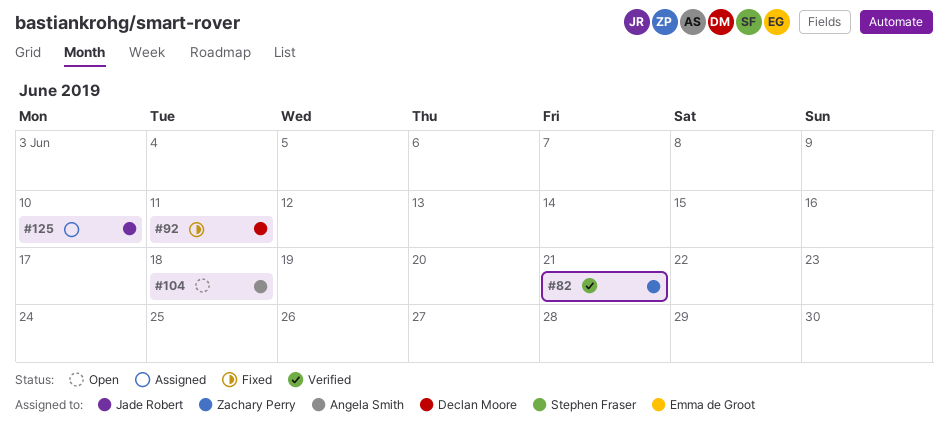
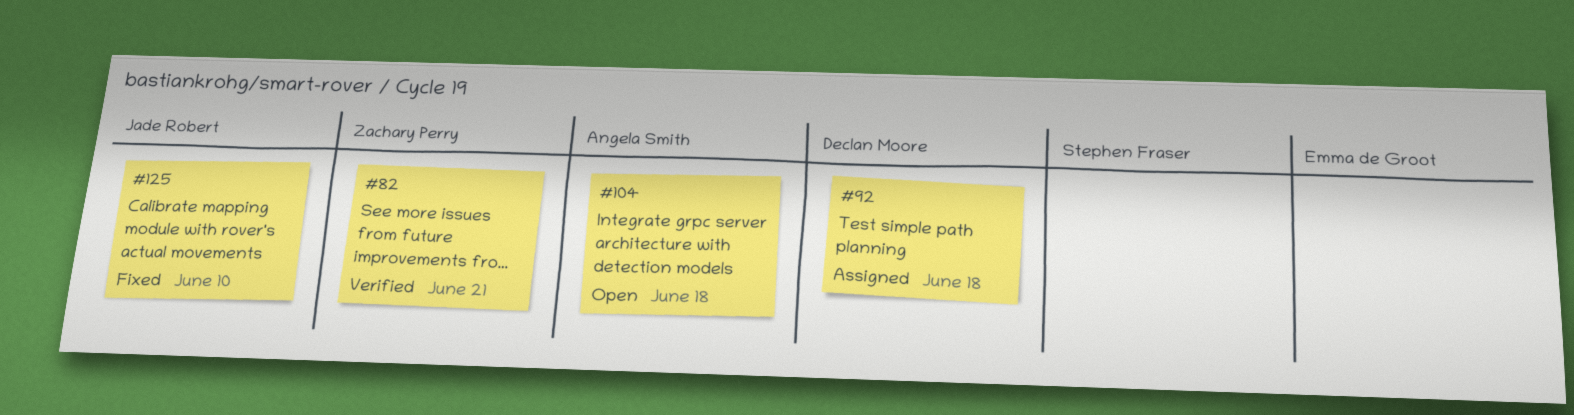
#92, status: Fixed -> Assigned
#92, due: Jun 11 -> Jun 18
#125, status: Assigned -> Fixed

